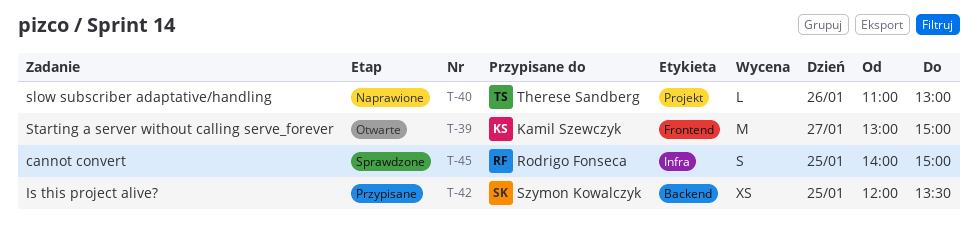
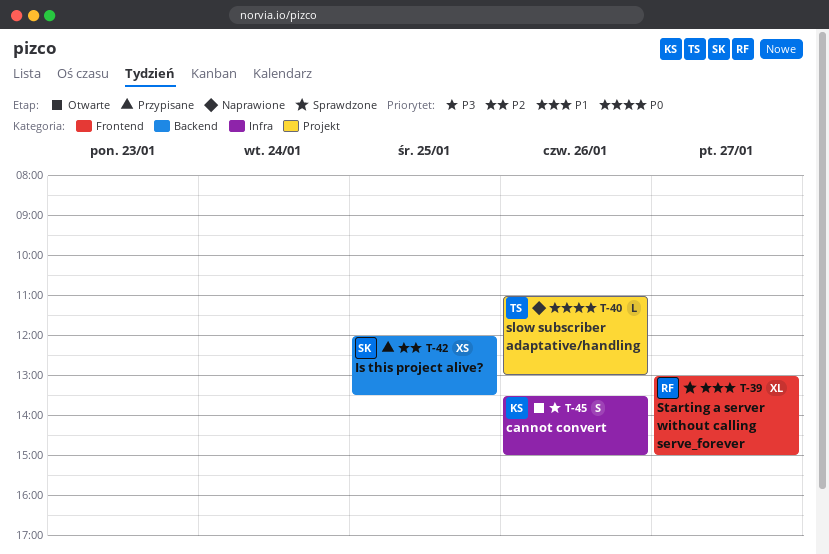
T-39, status: Otwarte -> Sprawdzone
T-39, owner: Kamil Szewczyk -> Rodrigo Fonseca
T-39, estimate: M -> XL
T-45, status: Sprawdzone -> Otwarte
T-45, owner: Rodrigo Fonseca -> Kamil Szewczyk
T-45, day: Jan 25 -> Jan 26
T-45, begins: 14:00 -> 13:30

